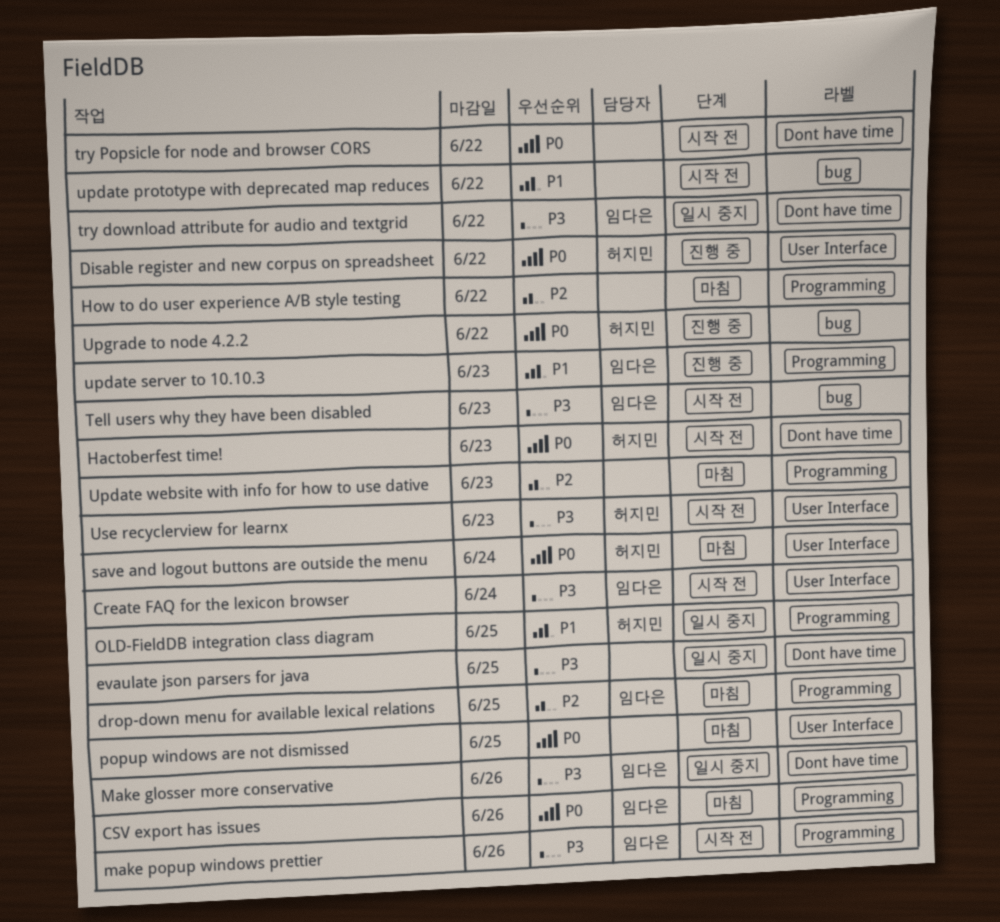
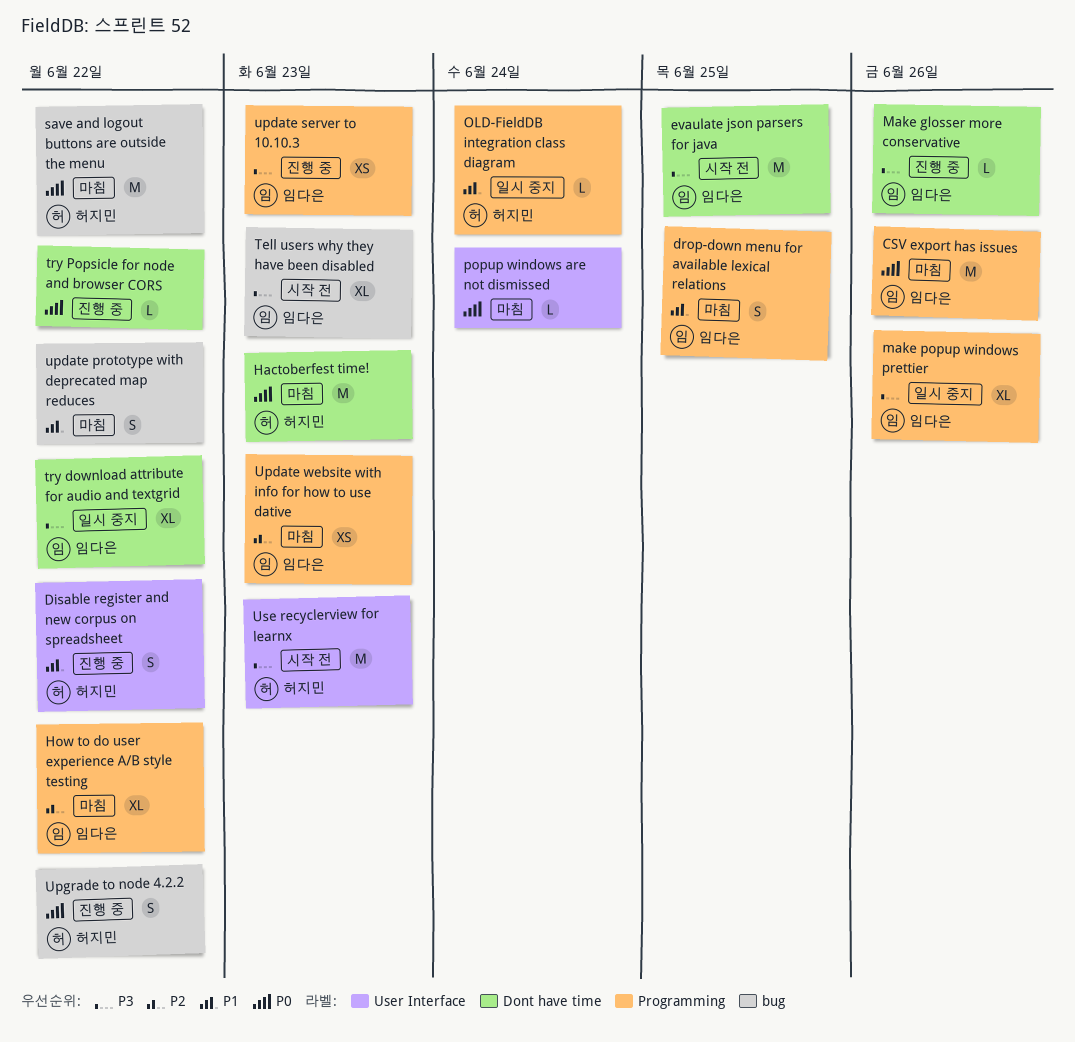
Create FAQ for the lexicon browser: present -> none
Disable register and new corpus on spreadsheet, priority: P0 -> P1
drop-down menu for available lexical relations, priority: P2 -> P1
evaulate json parsers for java, status: 일시 중지 -> 시작 전
evaulate json parsers for java, owner: none -> 임다은
Hactoberfest time!, status: 시작 전 -> 마침
How to do user experience A/B style testing, owner: none -> 임다은
Make glosser more conservative, status: 일시 중지 -> 진행 중
make popup windows prettier, status: 시작 전 -> 일시 중지
OLD-FieldDB integration class diagram, due: Jun 25 -> Jun 24
popup windows are not dismissed, due: Jun 25 -> Jun 24
save and logout buttons are outside the menu, label: User Interface -> bug
save and logout buttons are outside the menu, due: Jun 24 -> Jun 22
try Popsicle for node and browser CORS, status: 시작 전 -> 진행 중
update prototype with deprecated map reduces, status: 시작 전 -> 마침
update server to 10.10.3, priority: P1 -> P3
Update website with info for how to use dative, owner: none -> 임다은

